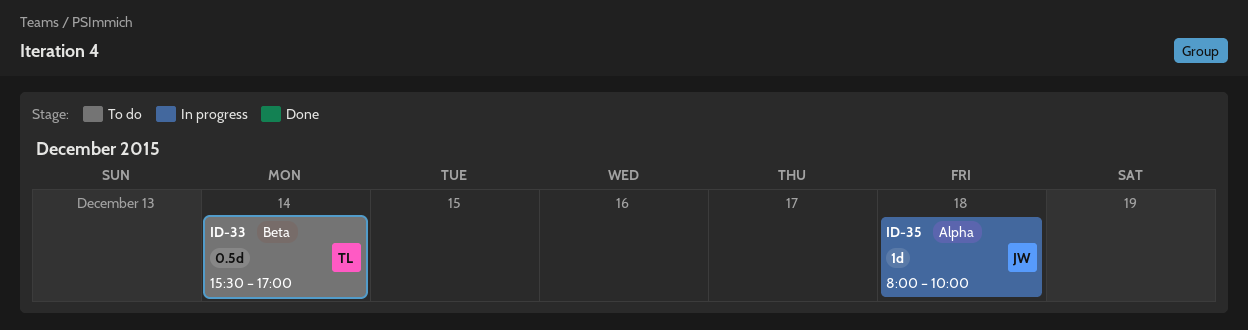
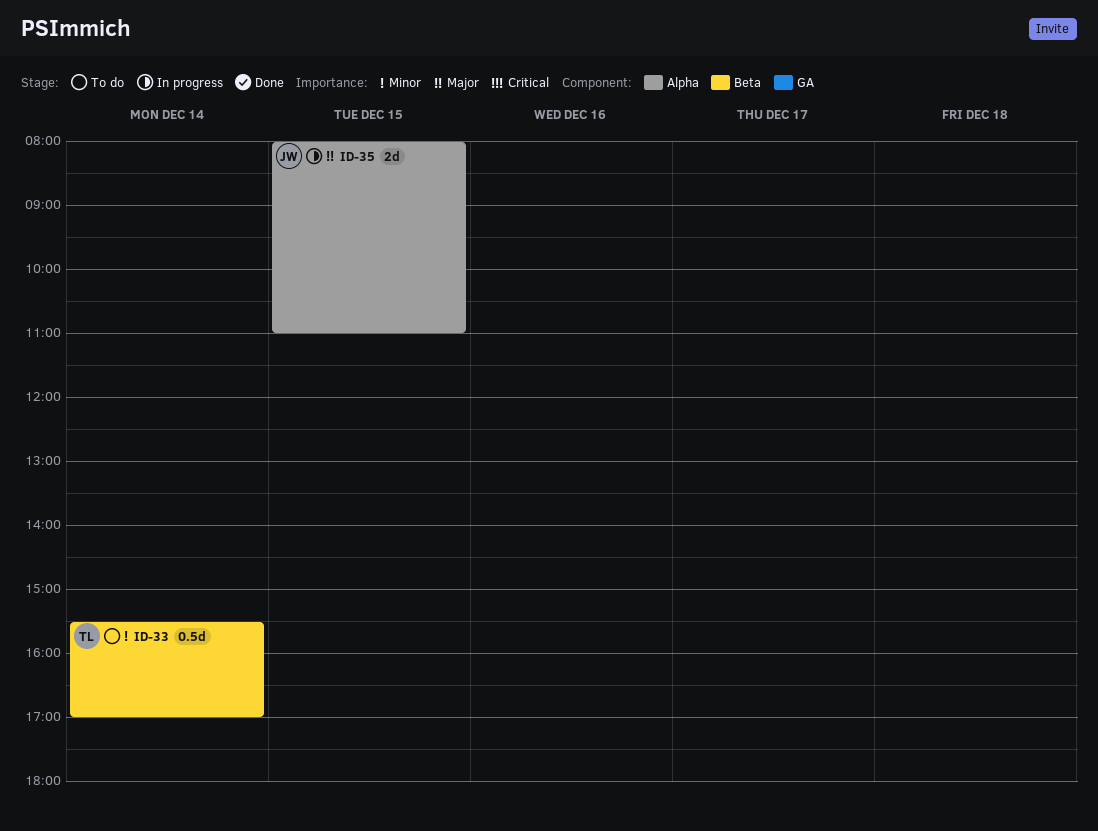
ID-35, estimate: 1d -> 2d
ID-35, day: Dec 18 -> Dec 15
ID-35, ends: 10:00 -> 11:00

